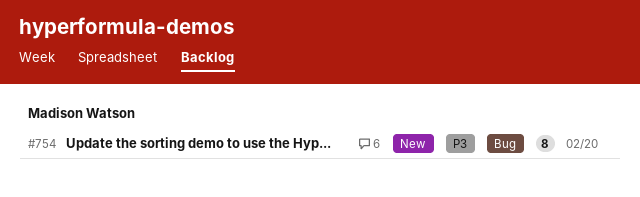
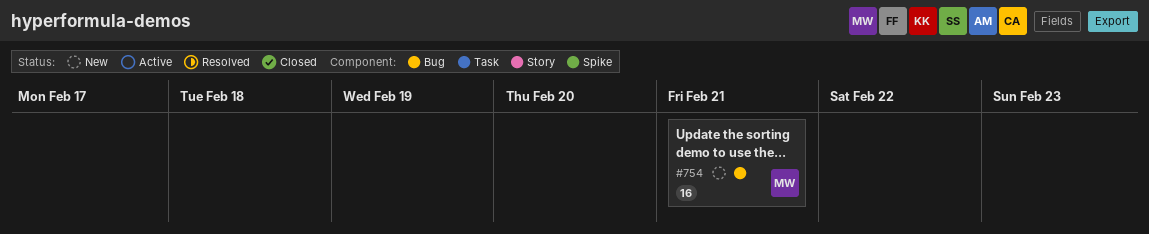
#754, estimate: 8 -> 16
#754, due: Feb 20 -> Feb 21

